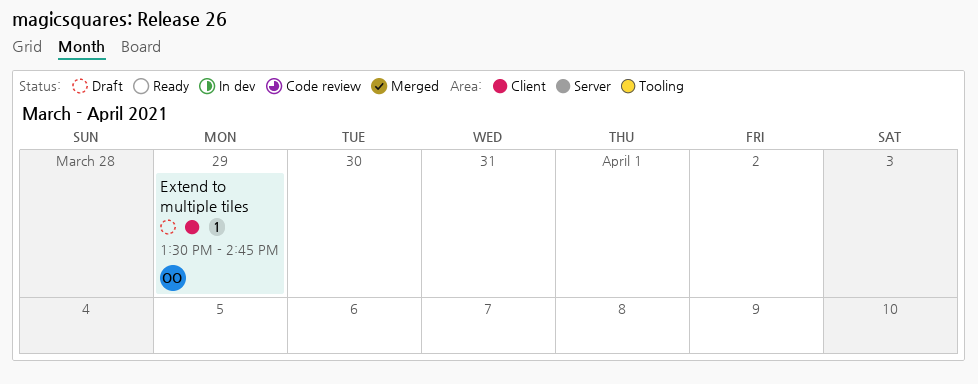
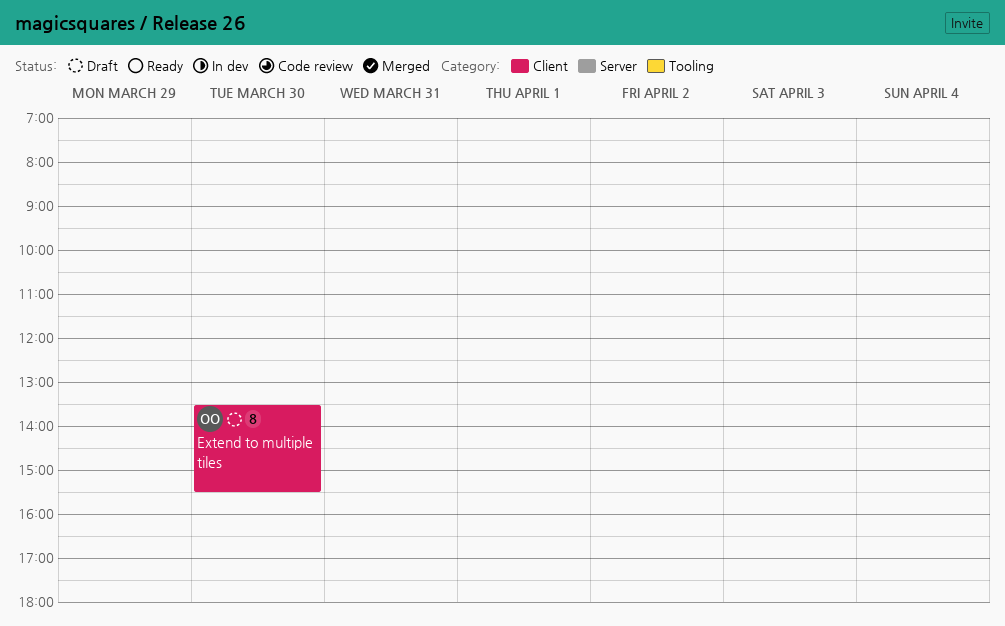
Extend to multiple tiles, estimate: 1 -> 8
Extend to multiple tiles, day: Mar 29 -> Mar 30
Extend to multiple tiles, ends: 14:45 -> 15:30

